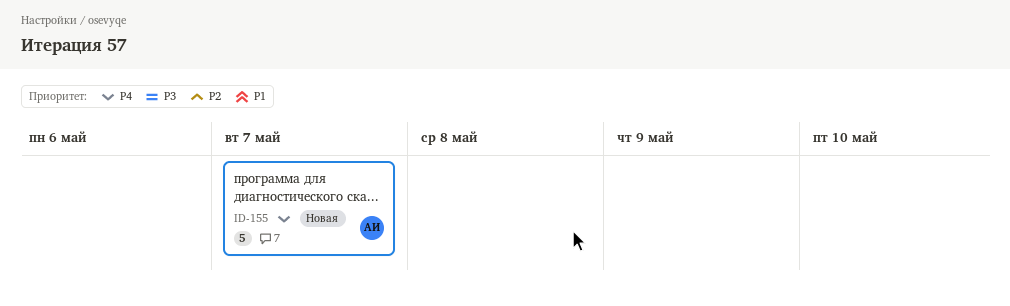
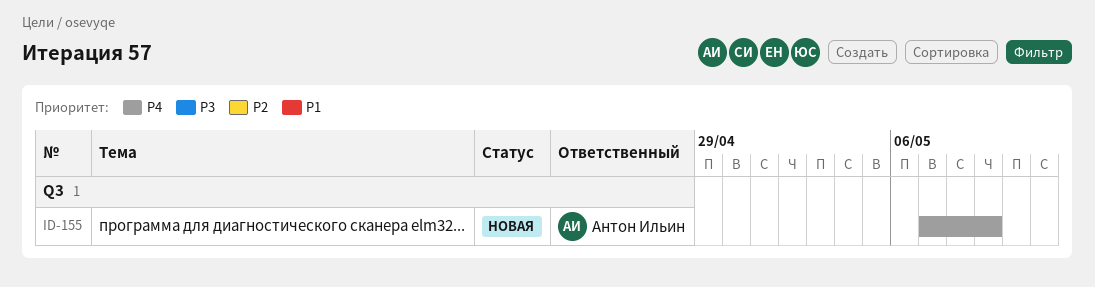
ID-155, due: May 7 -> May 9

